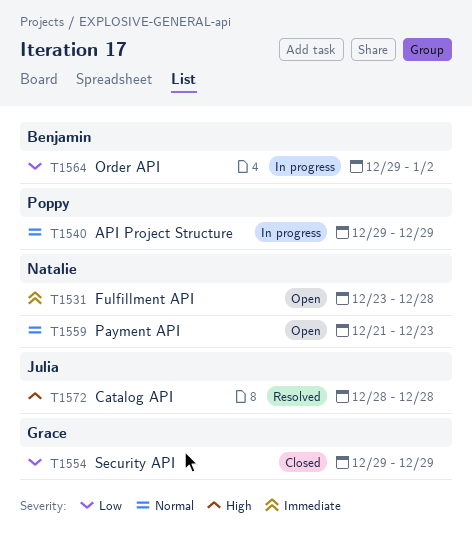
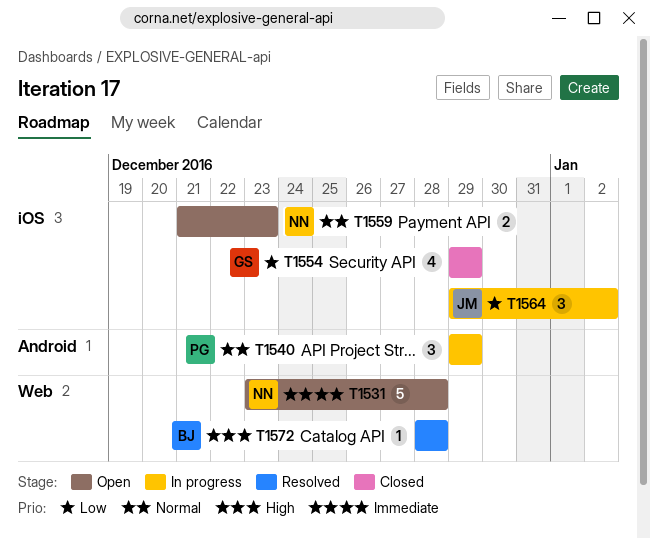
T1564, owner: Benjamin -> Julia
T1572, owner: Julia -> Benjamin

